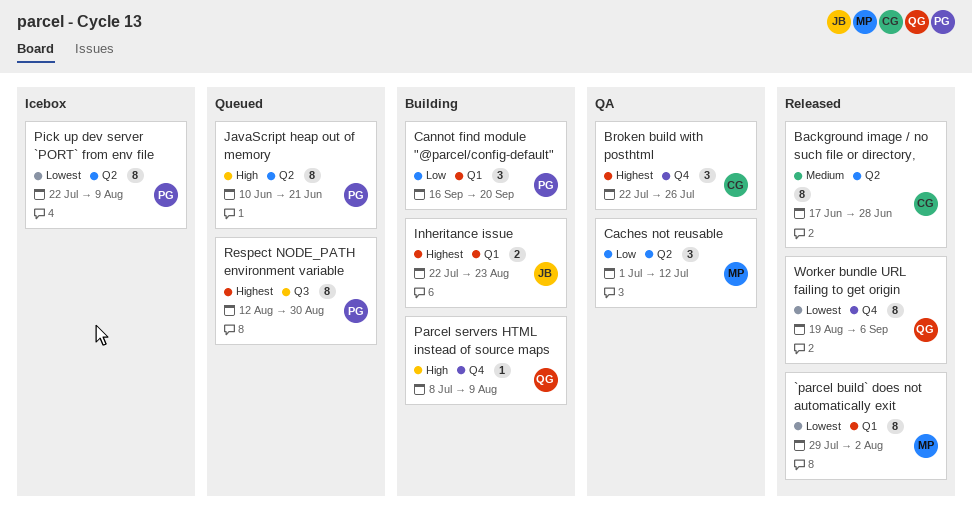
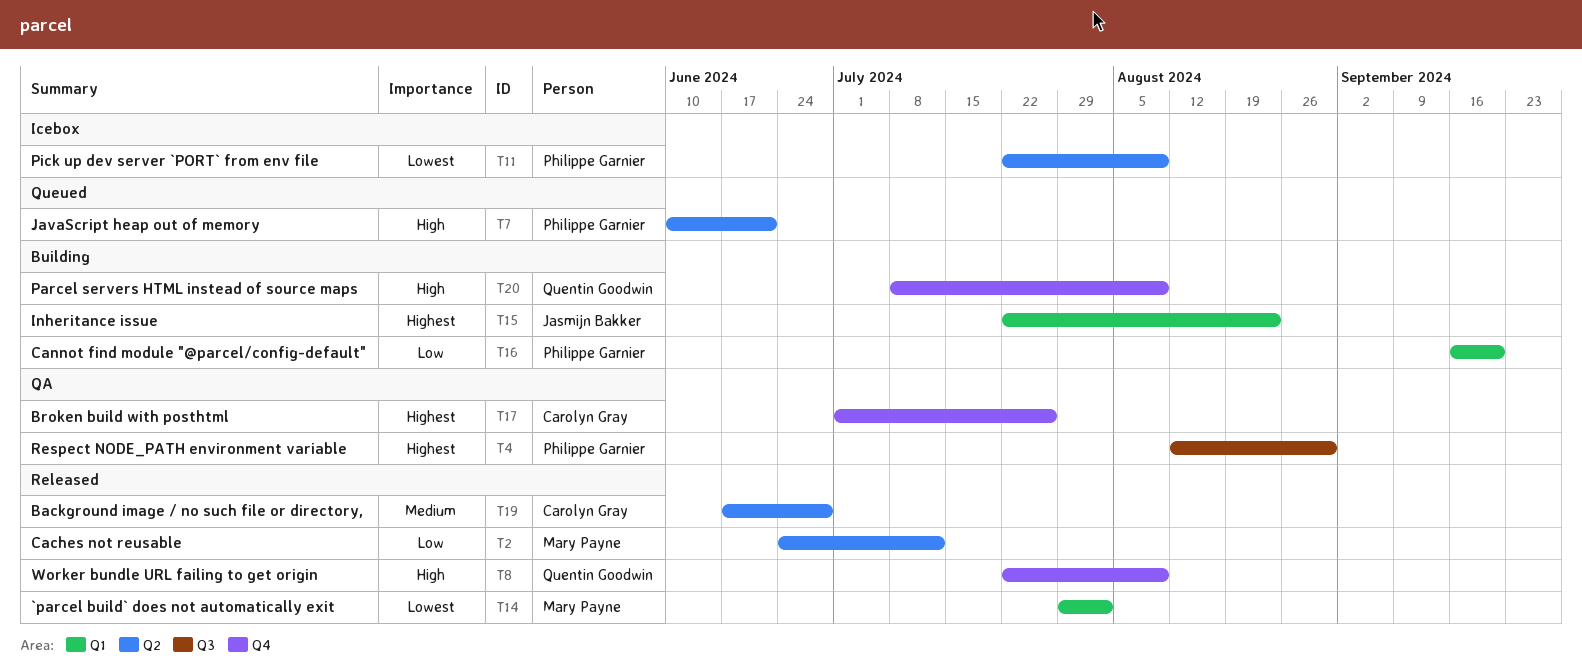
Broken build with posthtml, start: Jul 22 -> Jul 1
Caches not reusable, status: QA -> Released
Caches not reusable, start: Jul 1 -> Jun 24
Respect NODE_PATH environment variable, status: Queued -> QA
Worker bundle URL failing to get origin, priority: Lowest -> High
Worker bundle URL failing to get origin, start: Aug 19 -> Jul 22
Worker bundle URL failing to get origin, due: Sep 6 -> Aug 9

